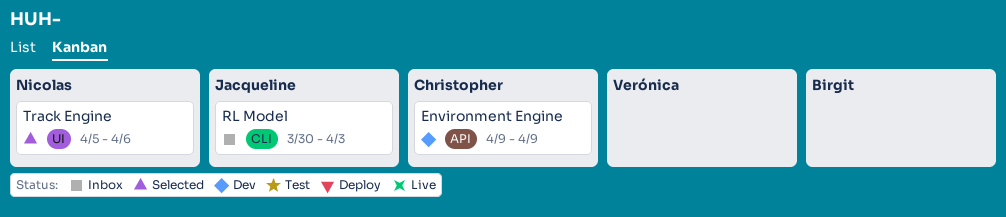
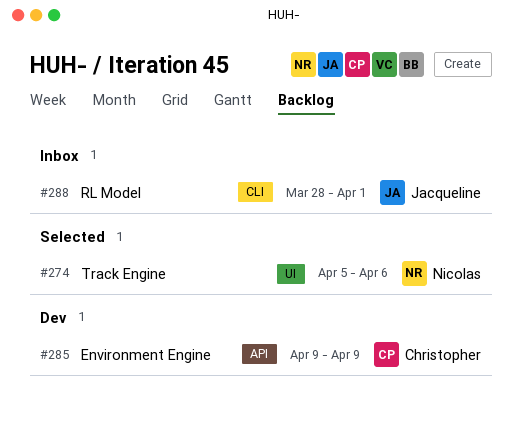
RL Model, start: Mar 30 -> Mar 28
RL Model, due: Apr 3 -> Apr 1

